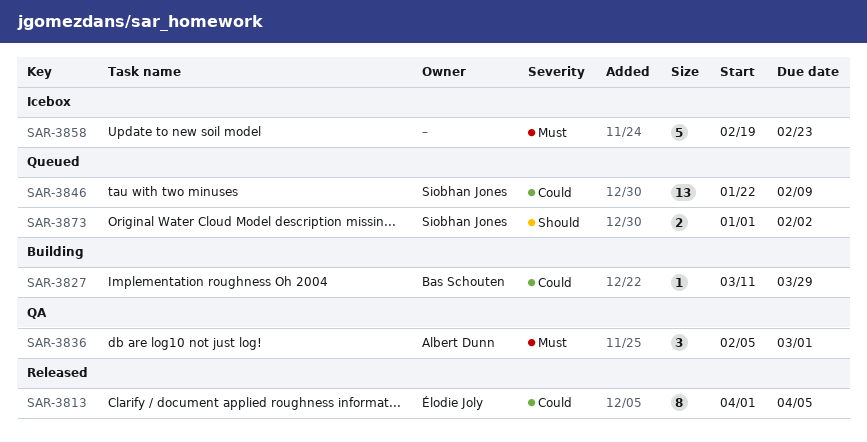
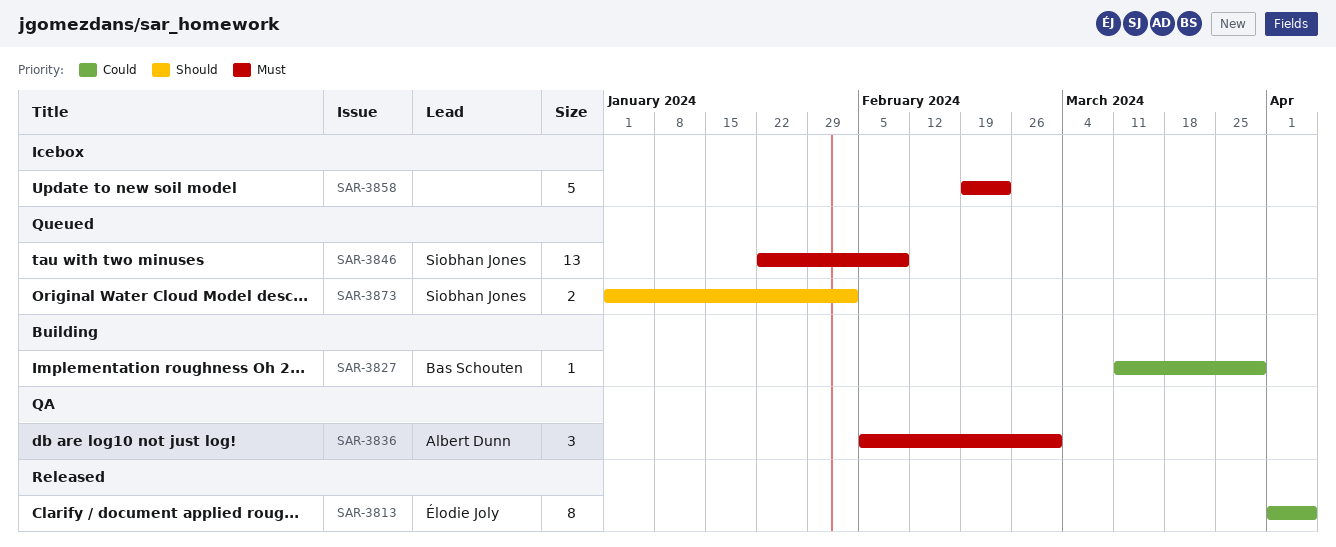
SAR-3846, priority: Could -> Must

